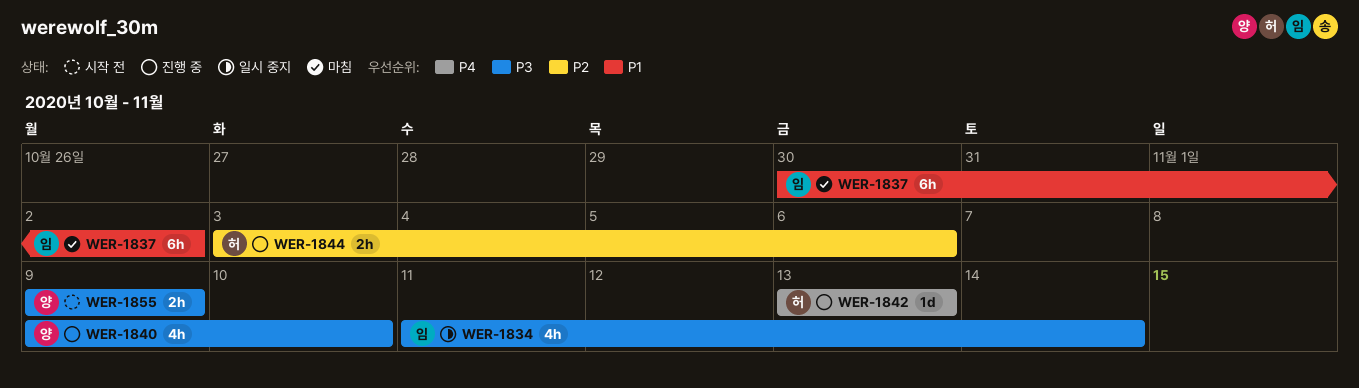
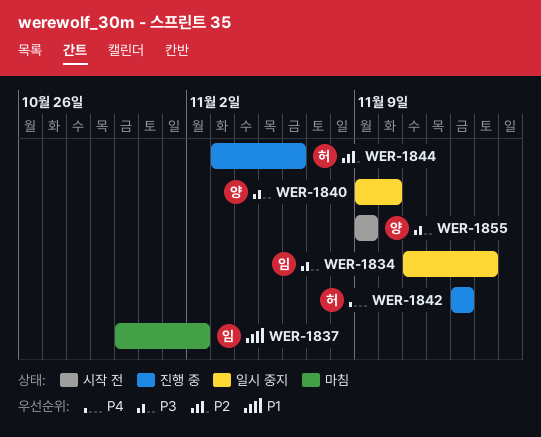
WER-1840, status: 진행 중 -> 일시 중지

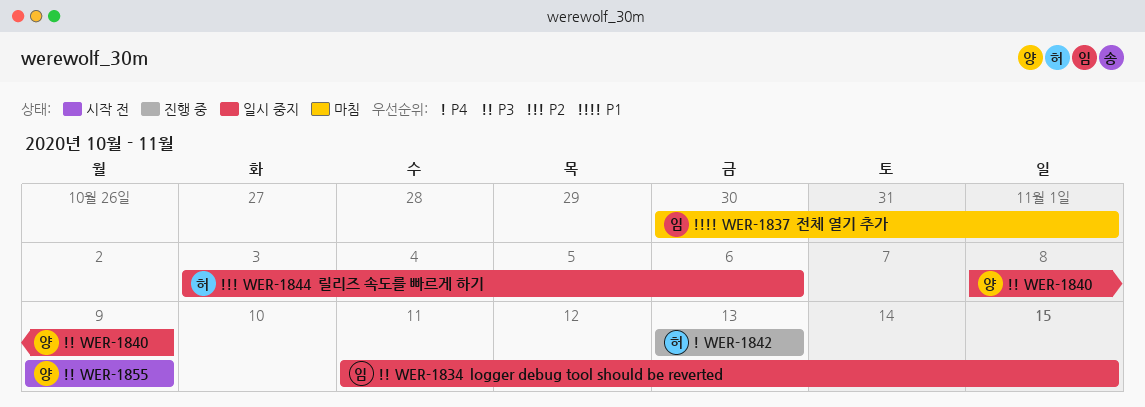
WER-1834, due: Nov 14 -> Nov 15
WER-1837, due: Nov 2 -> Nov 1
WER-1840, start: Nov 9 -> Nov 8
WER-1840, due: Nov 10 -> Nov 9
WER-1844, status: 진행 중 -> 일시 중지

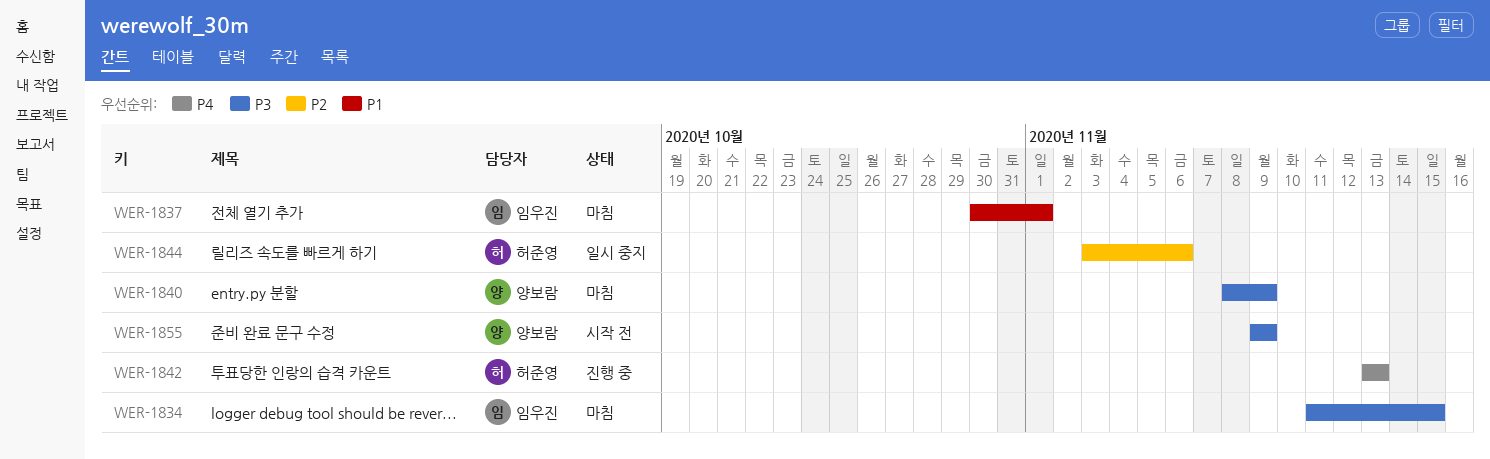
WER-1834, status: 일시 중지 -> 마침
WER-1840, status: 일시 중지 -> 마침

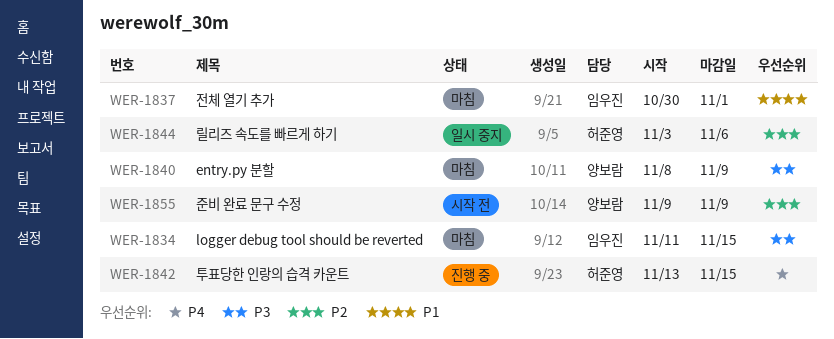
WER-1842, due: Nov 13 -> Nov 15
WER-1855, priority: P3 -> P2

